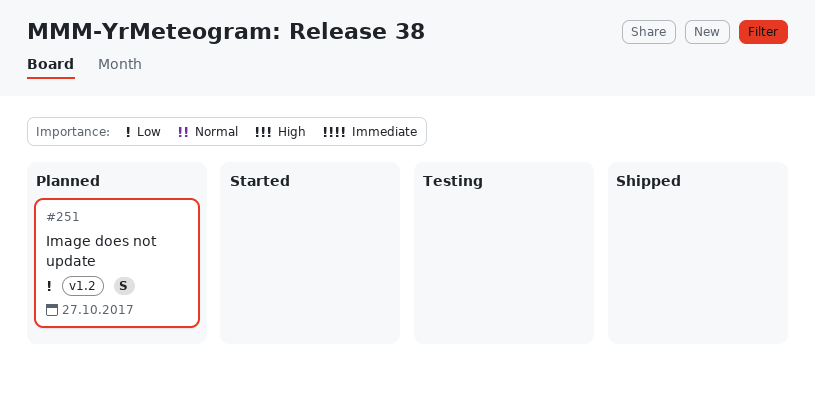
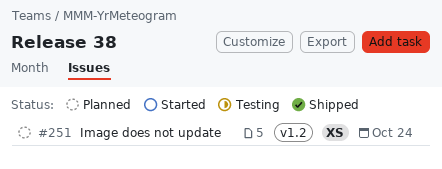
#251, estimate: S -> XS
#251, due: Oct 27 -> Oct 24

